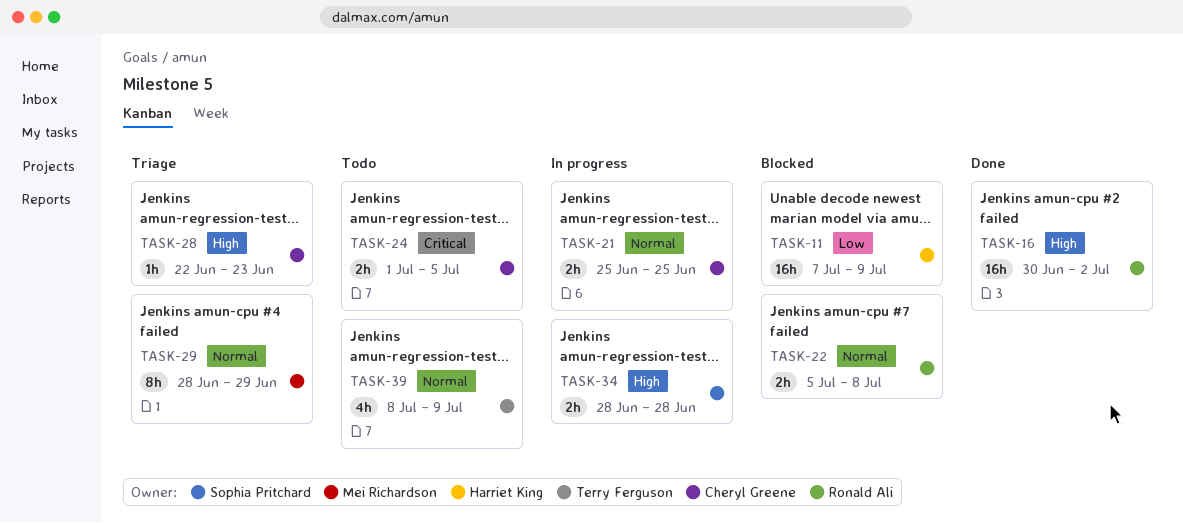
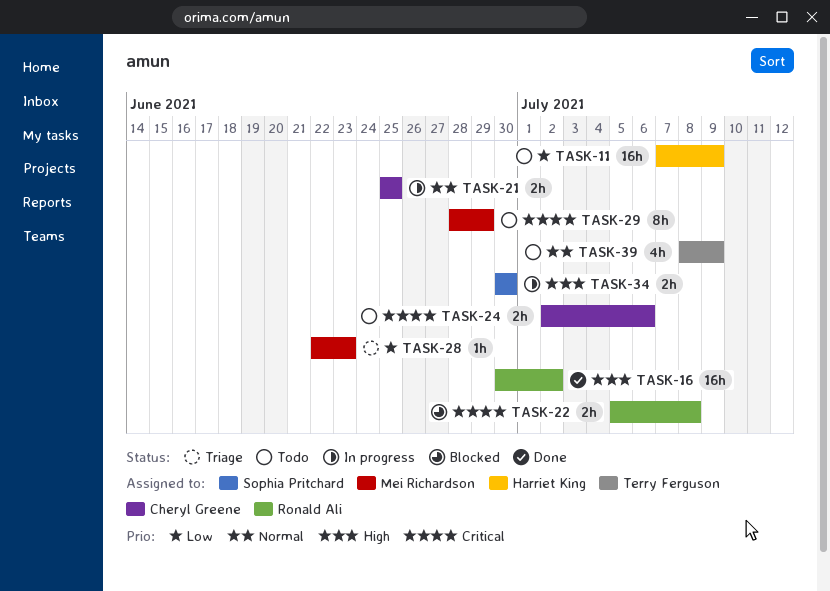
TASK-11, status: Blocked -> Todo
TASK-22, priority: Normal -> Critical
TASK-24, start: Jul 1 -> Jul 2
TASK-24, due: Jul 5 -> Jul 6
TASK-28, owner: Cheryl Greene -> Mei Richardson
TASK-28, priority: High -> Low
TASK-29, status: Triage -> Todo
TASK-29, priority: Normal -> Critical
TASK-34, start: Jun 28 -> Jun 30
TASK-34, due: Jun 28 -> Jun 30

